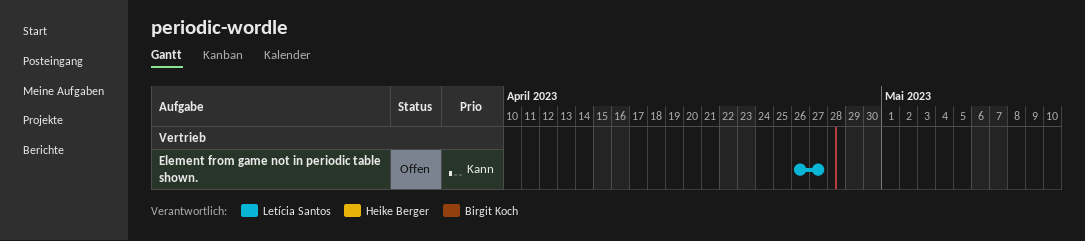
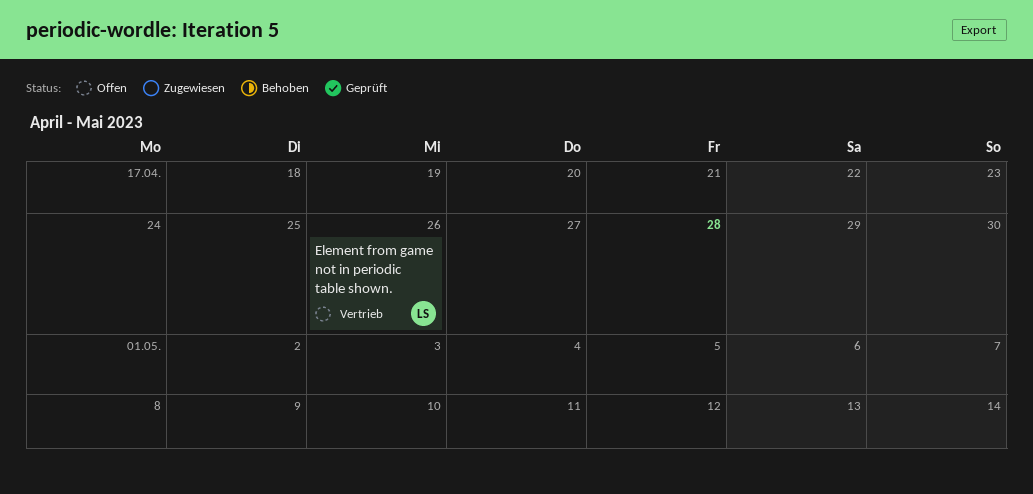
Element from game not in periodic table shown., due: Apr 27 -> Apr 26

